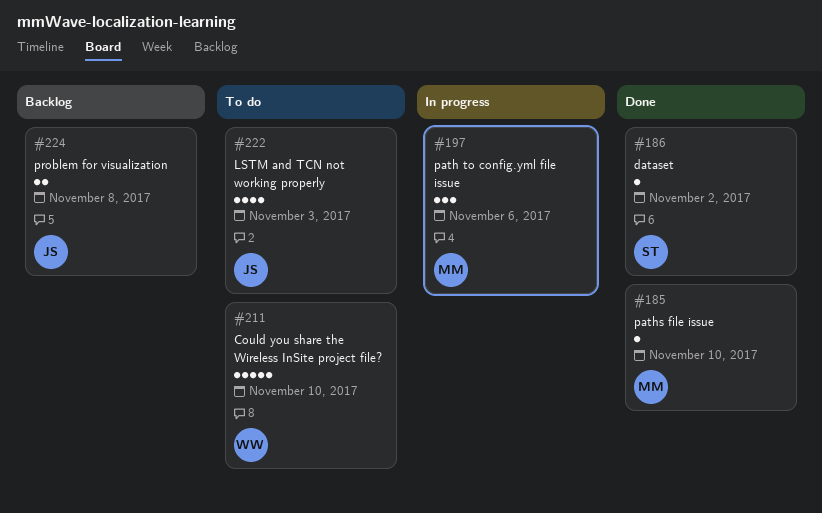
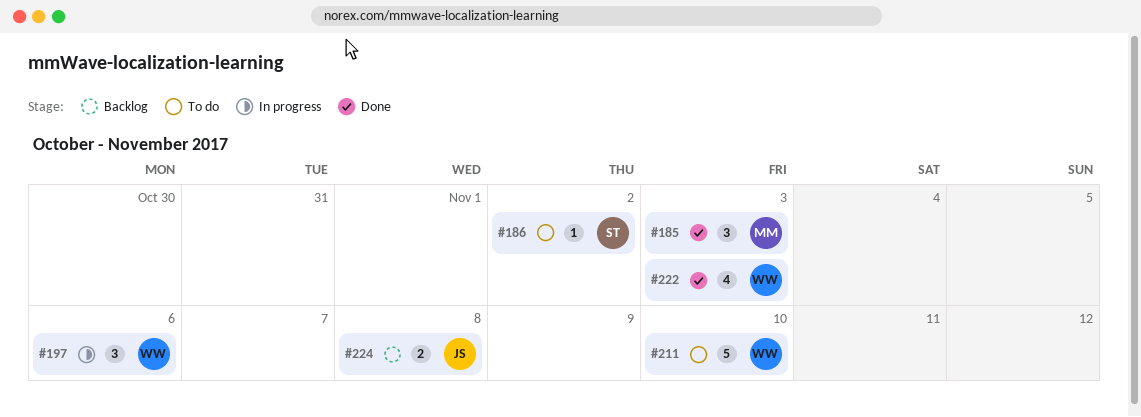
#185, estimate: 1 -> 3
#185, due: Nov 10 -> Nov 3
#186, status: Done -> To do
#197, owner: MM -> WW
#222, status: To do -> Done
#222, owner: JS -> WW

